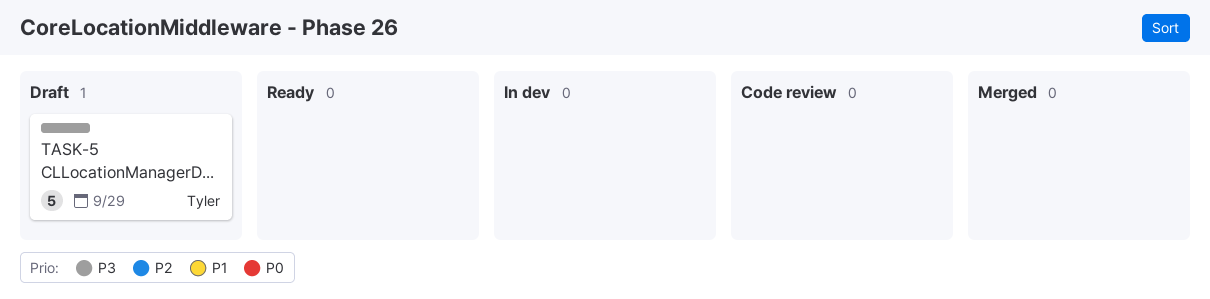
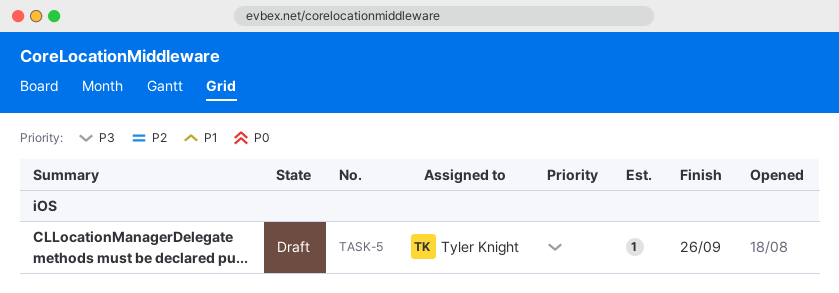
TASK-5, estimate: 5 -> 1
TASK-5, due: Sep 29 -> Sep 26

